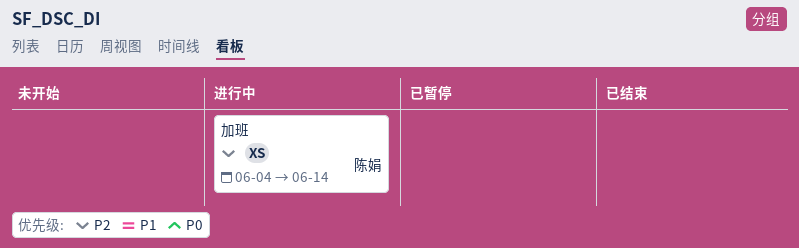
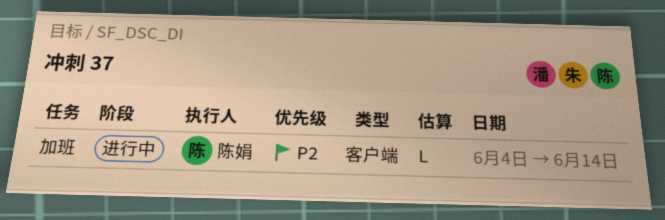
加班, estimate: XS -> L

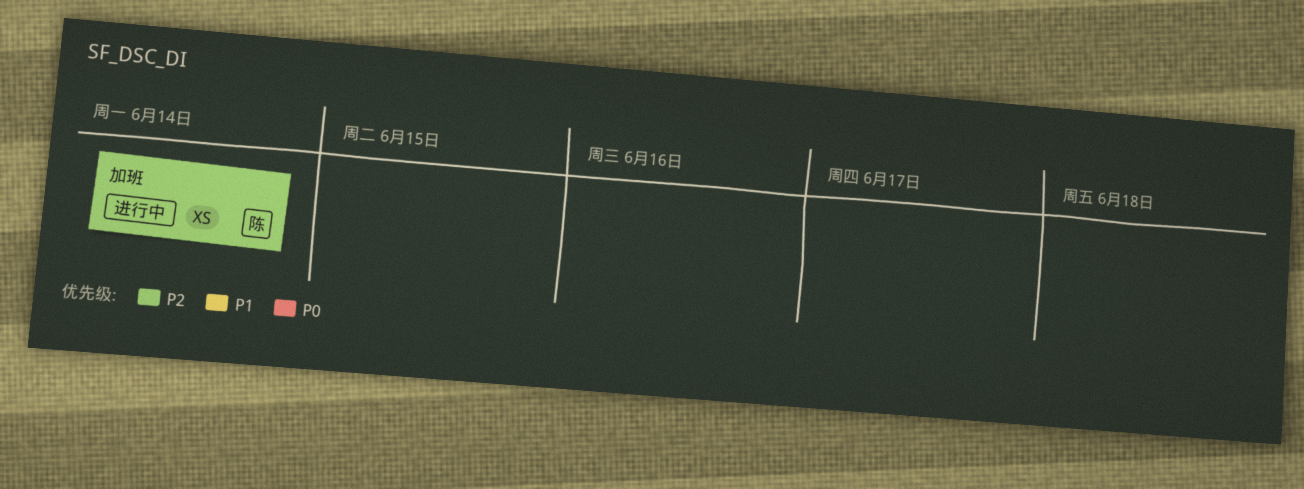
加班, estimate: L -> XS

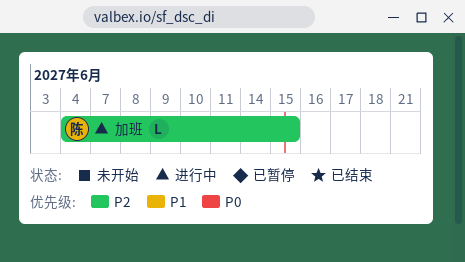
加班, estimate: XS -> L
加班, due: Jun 14 -> Jun 15

